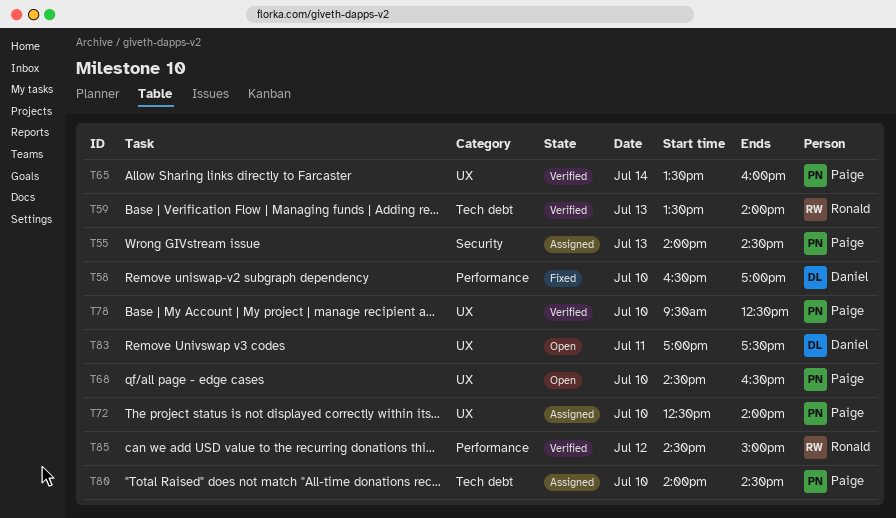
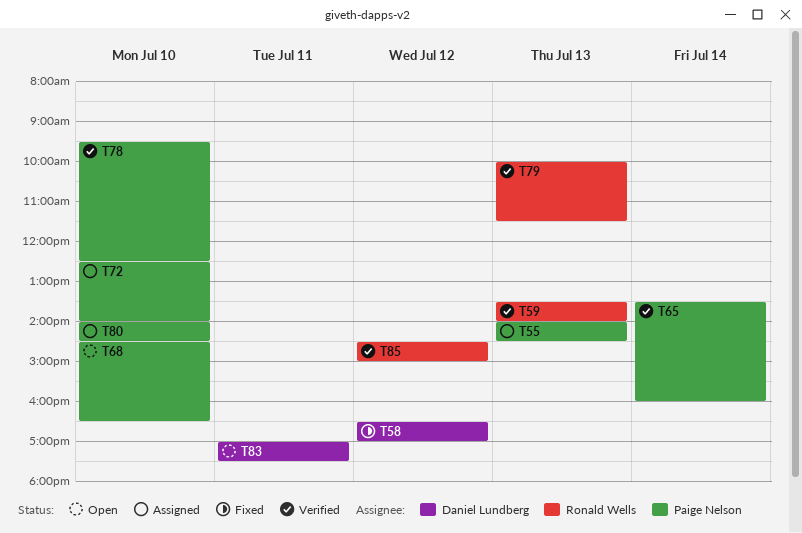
T58, day: Jul 10 -> Jul 12
T79: none -> present

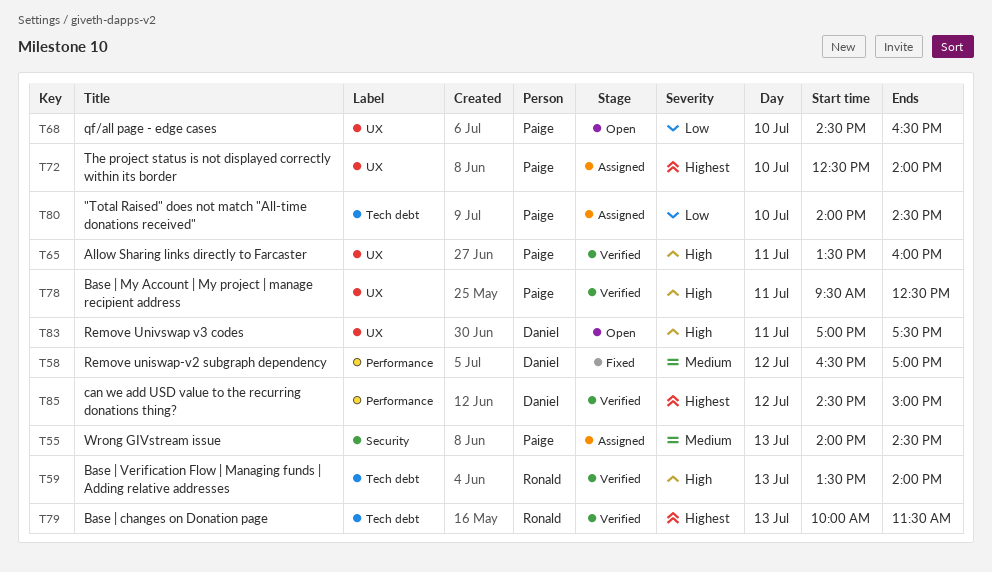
T65, day: Jul 14 -> Jul 11
T78, day: Jul 10 -> Jul 11
T85, owner: Ronald Wells -> Daniel Lundberg

